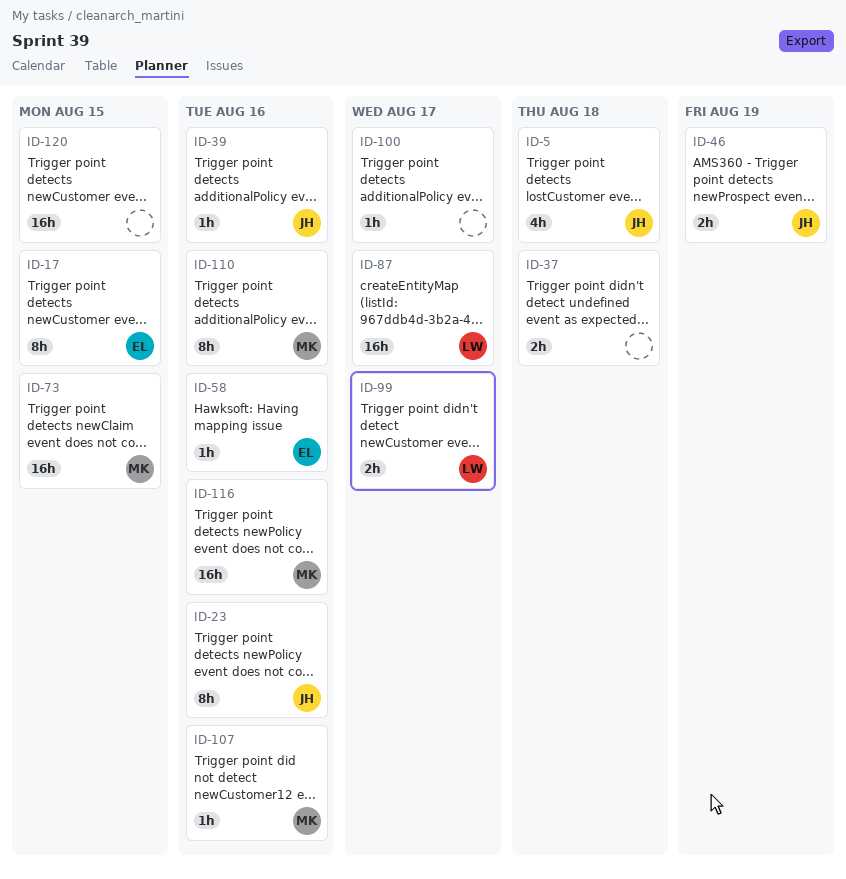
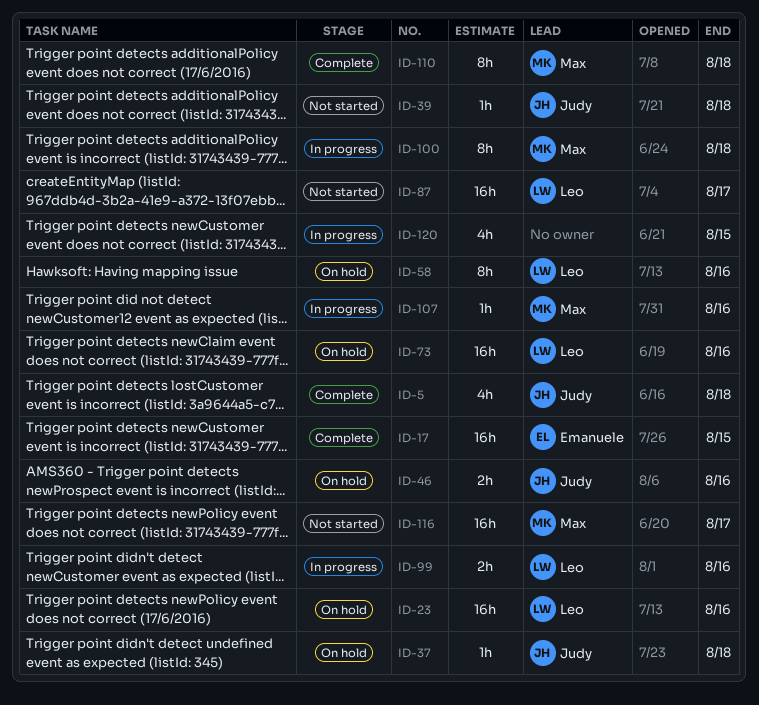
ID-17, estimate: 8h -> 16h
ID-23, owner: Judy -> Leo
ID-23, estimate: 8h -> 16h
ID-37, owner: none -> Judy
ID-37, estimate: 2h -> 1h
ID-39, due: Aug 16 -> Aug 18
ID-46, due: Aug 19 -> Aug 16
ID-58, owner: Emanuele -> Leo
ID-58, estimate: 1h -> 8h
ID-73, owner: Max -> Leo
ID-73, due: Aug 15 -> Aug 16
ID-99, due: Aug 17 -> Aug 16
ID-100, owner: none -> Max
ID-100, estimate: 1h -> 8h
ID-100, due: Aug 17 -> Aug 18
ID-110, due: Aug 16 -> Aug 18
ID-116, due: Aug 16 -> Aug 17
ID-120, estimate: 16h -> 4h

